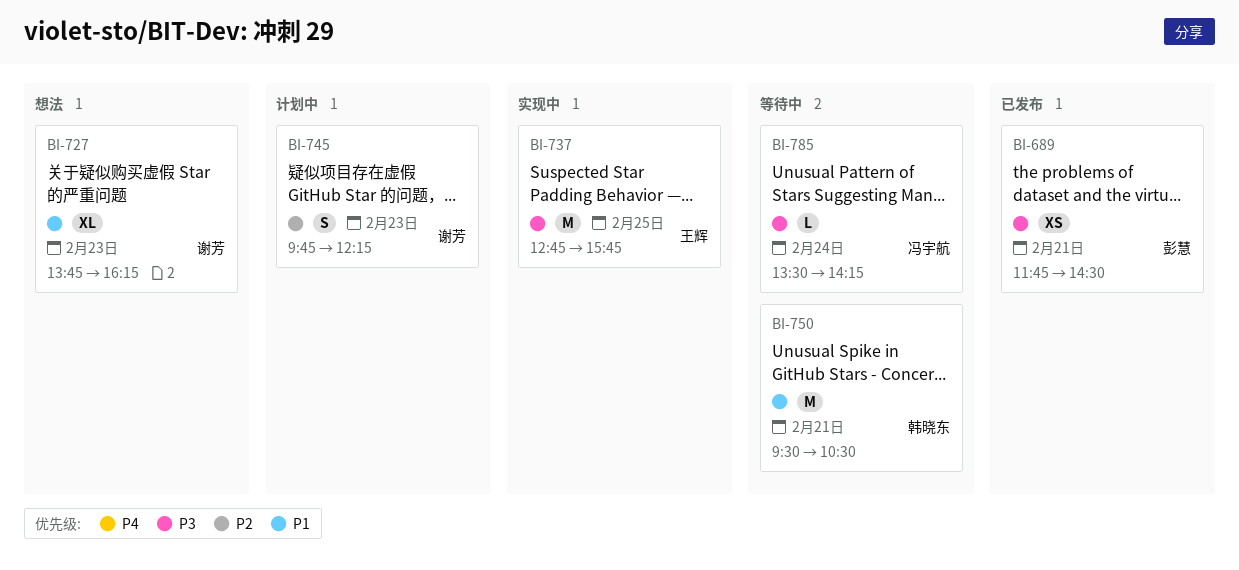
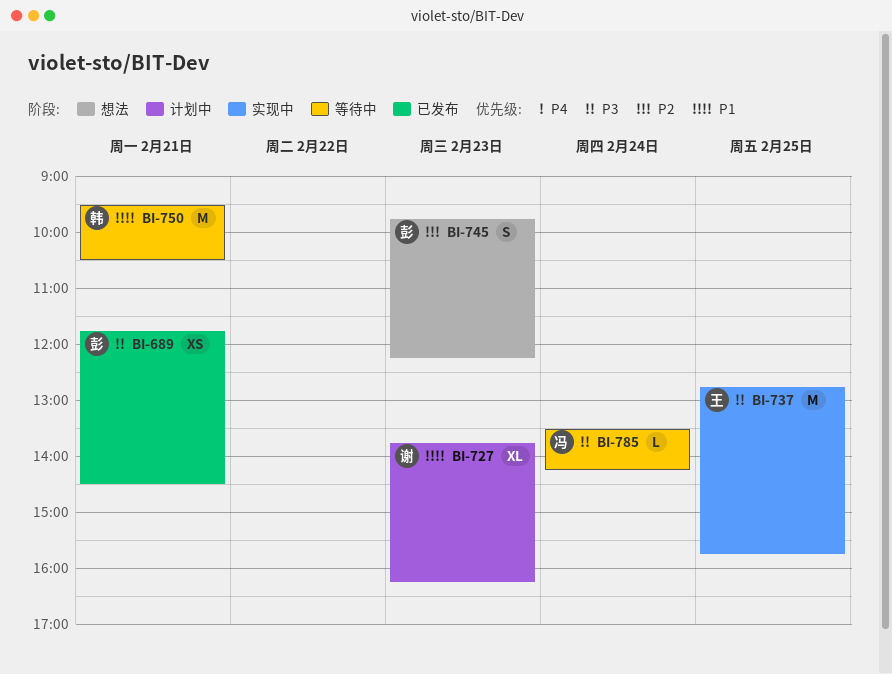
BI-727, status: 想法 -> 计划中
BI-745, status: 计划中 -> 想法
BI-745, owner: 谢芳 -> 彭慧

